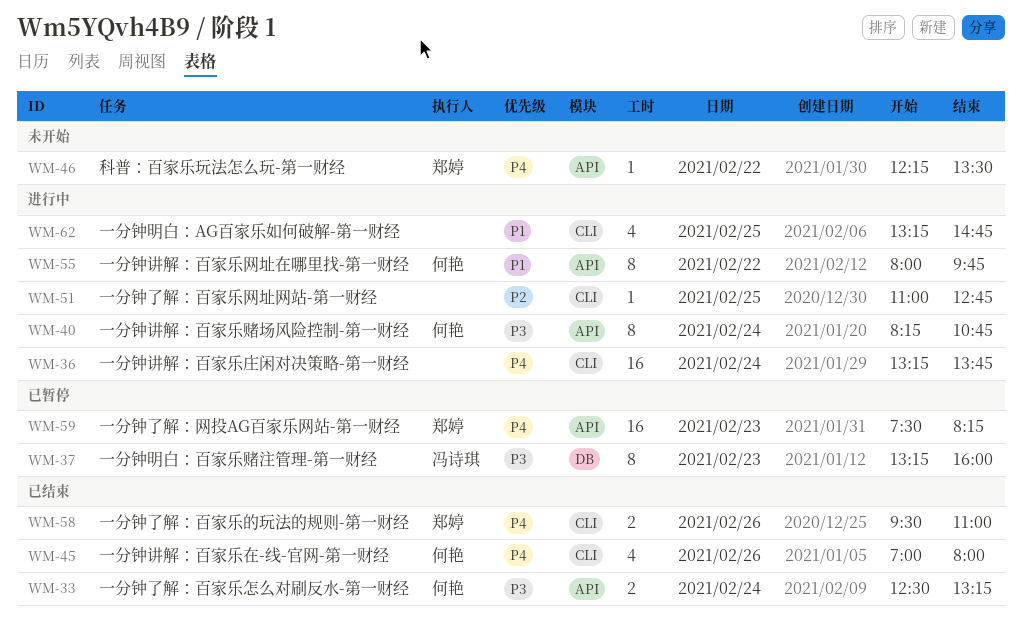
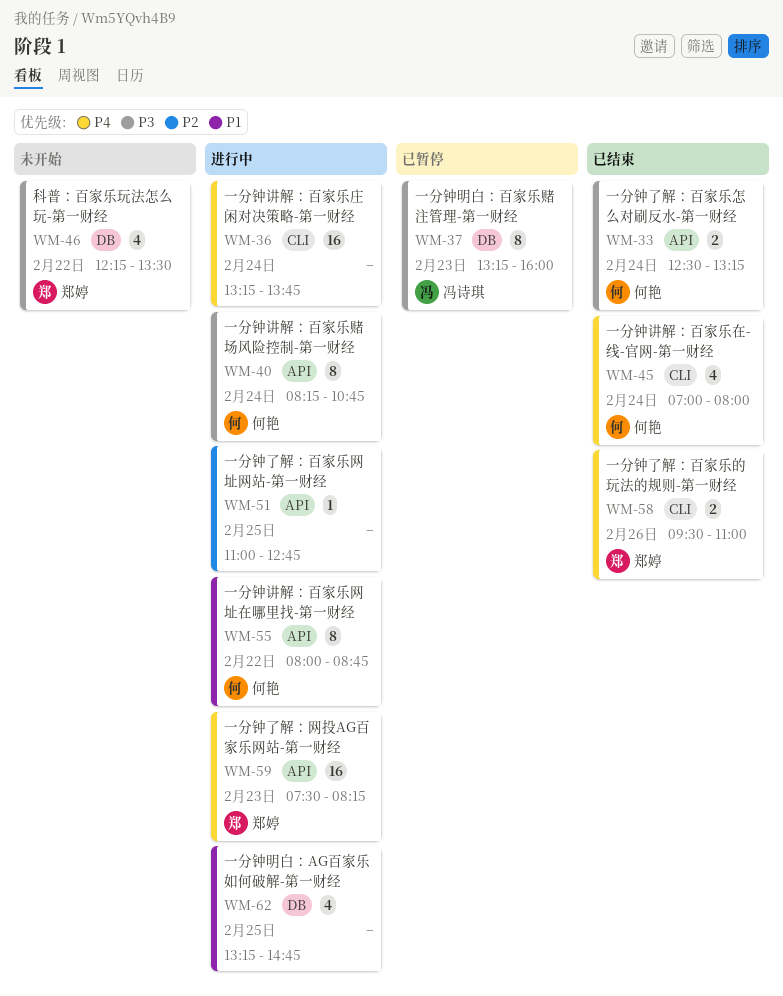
WM-45, day: Feb 26 -> Feb 24
WM-46, priority: P4 -> P3
WM-46, label: API -> DB
WM-46, estimate: 1 -> 4
WM-51, label: CLI -> API
WM-55, ends: 09:45 -> 08:45
WM-59, status: 已暂停 -> 进行中
WM-62, label: CLI -> DB

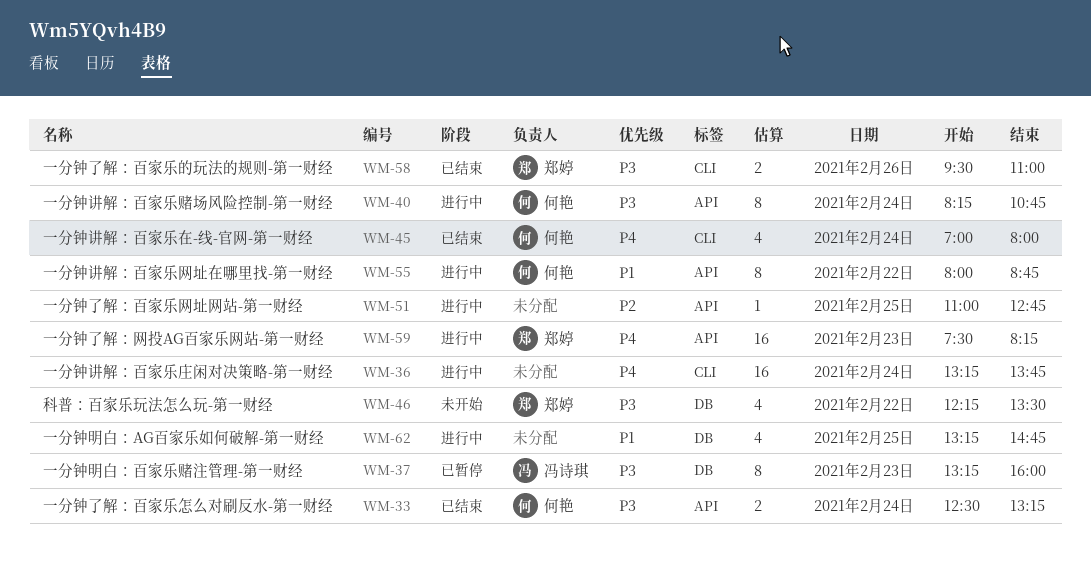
WM-58, priority: P4 -> P3

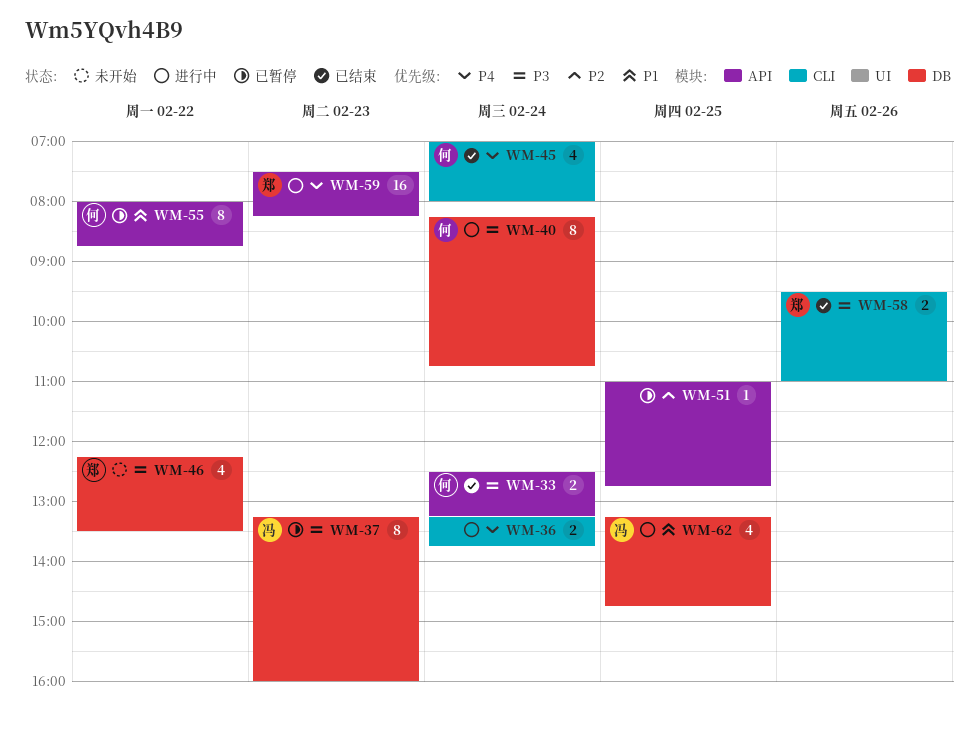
WM-36, estimate: 16 -> 2
WM-40, label: API -> DB
WM-51, status: 进行中 -> 已暂停
WM-55, status: 进行中 -> 已暂停
WM-62, owner: none -> 冯诗琪

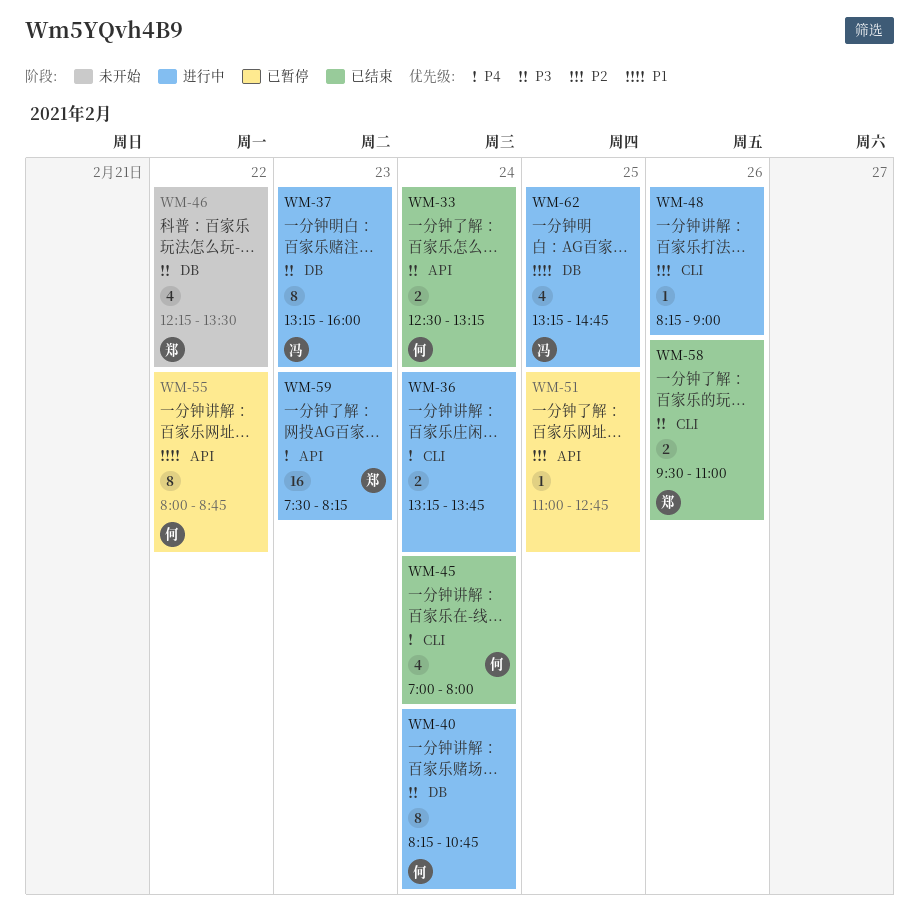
WM-37, status: 已暂停 -> 进行中
WM-48: none -> present

